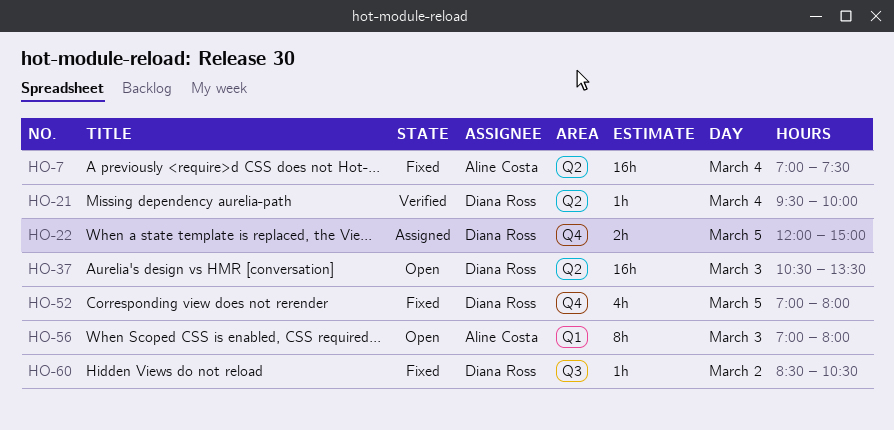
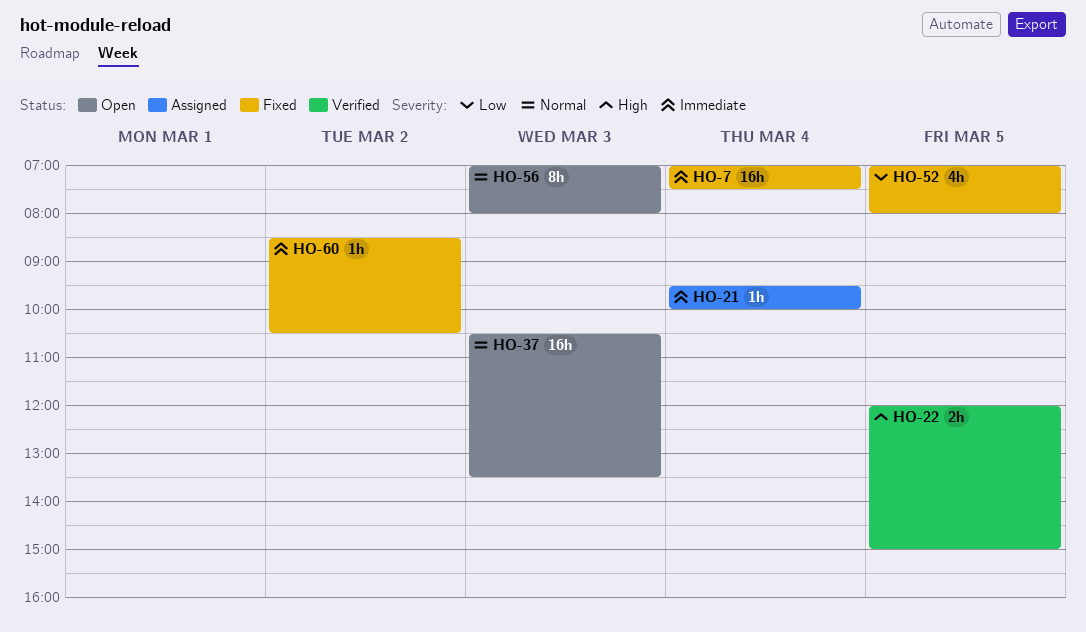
HO-21, status: Verified -> Assigned
HO-22, status: Assigned -> Verified

